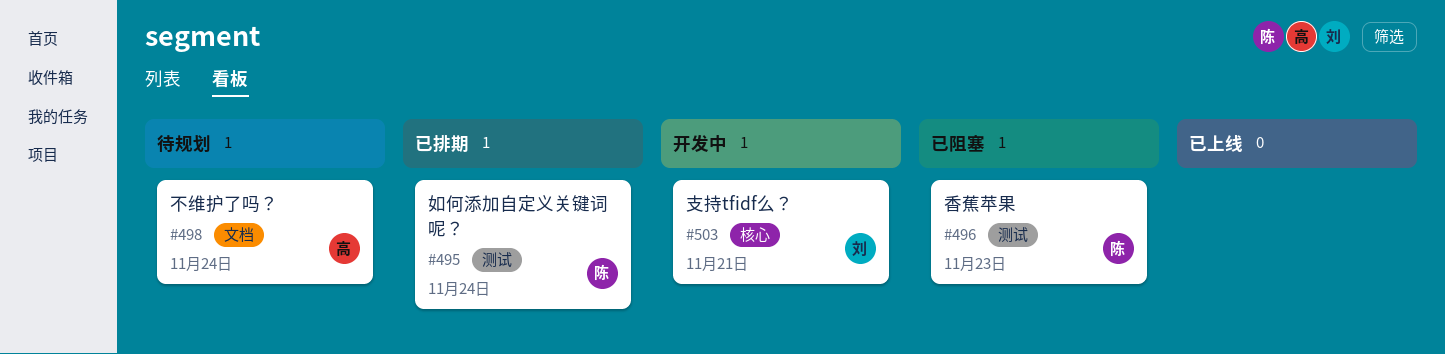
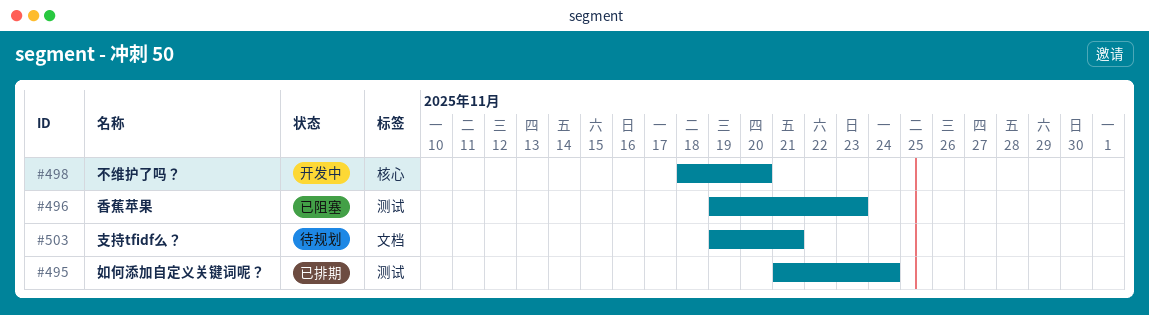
#498, status: 待规划 -> 开发中
#498, label: 文档 -> 核心
#498, due: Nov 24 -> Nov 20
#503, status: 开发中 -> 待规划
#503, label: 核心 -> 文档

